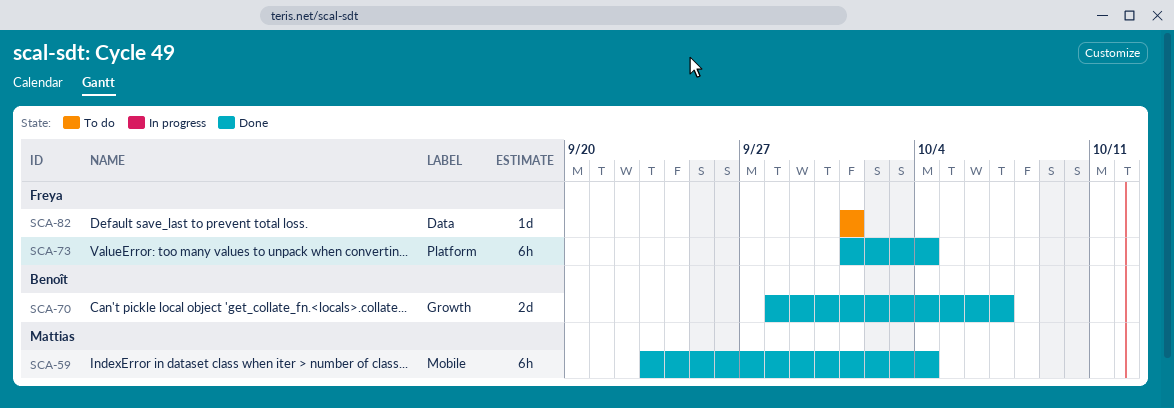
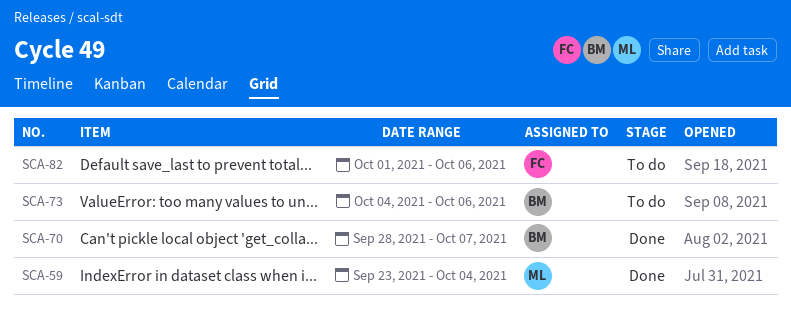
SCA-73, status: Done -> To do
SCA-73, owner: Freya -> Benoît
SCA-73, start: Oct 1 -> Oct 4
SCA-73, due: Oct 4 -> Oct 6
SCA-82, due: Oct 1 -> Oct 6

